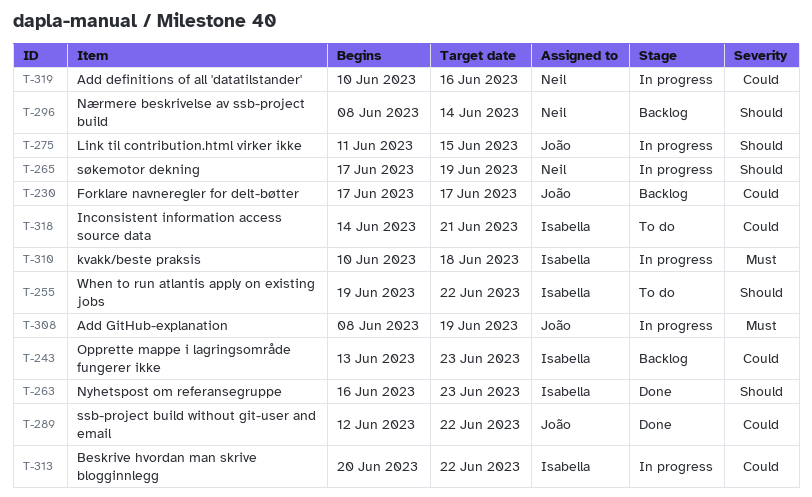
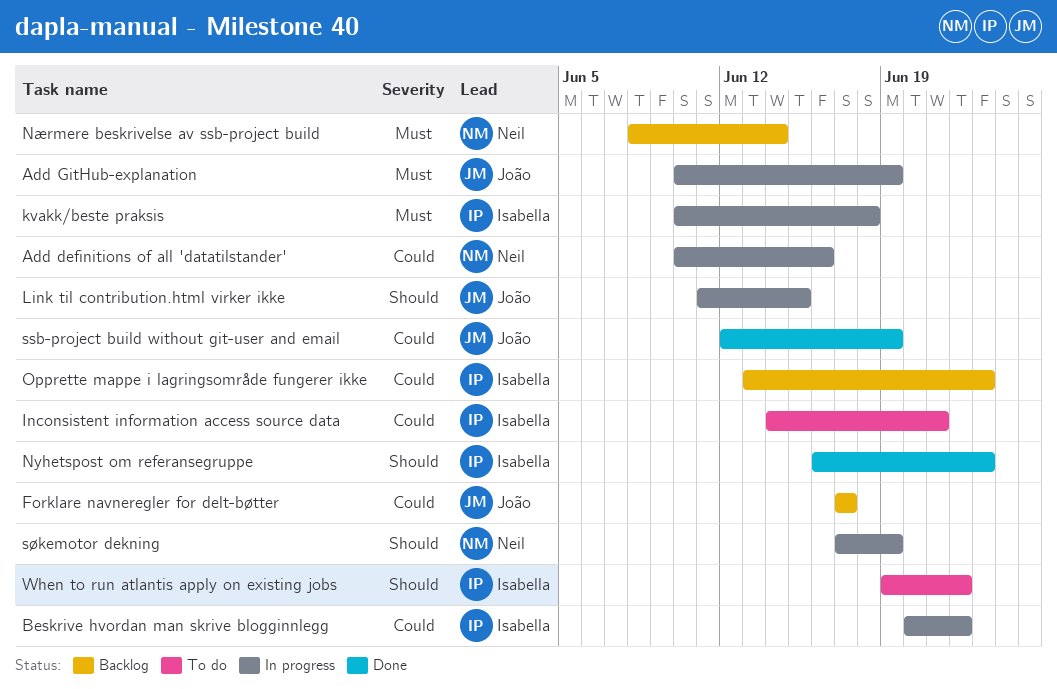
Add GitHub-explanation, start: Jun 8 -> Jun 10
Nærmere beskrivelse av ssb-project build, priority: Should -> Must
ssb-project build without git-user and email, due: Jun 22 -> Jun 19

